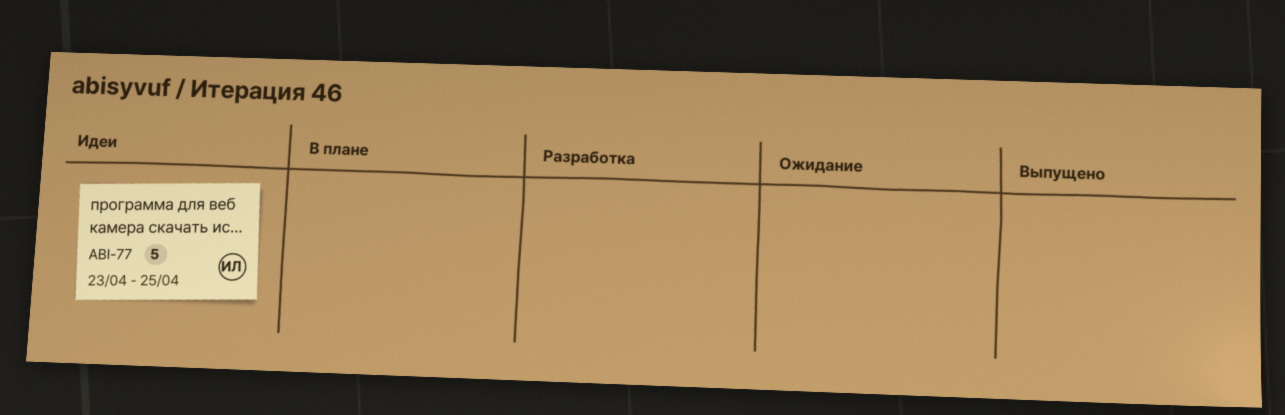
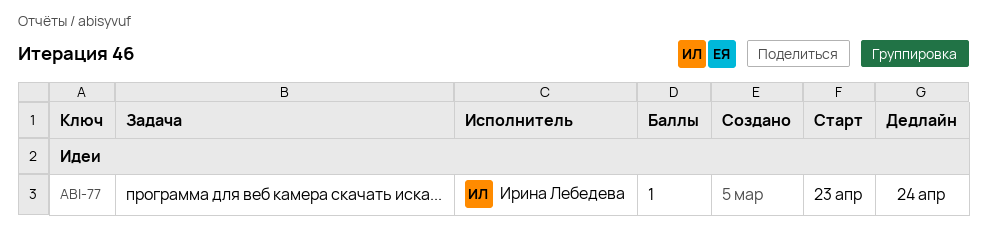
ABI-77, estimate: 5 -> 1
ABI-77, due: Apr 25 -> Apr 24

